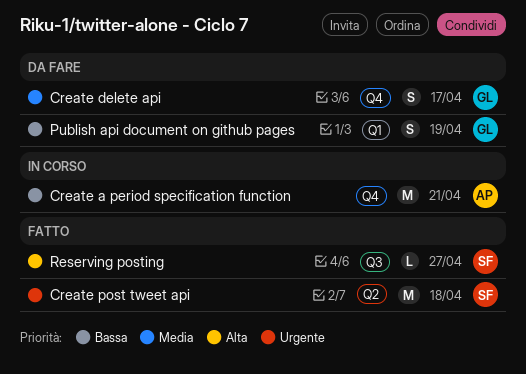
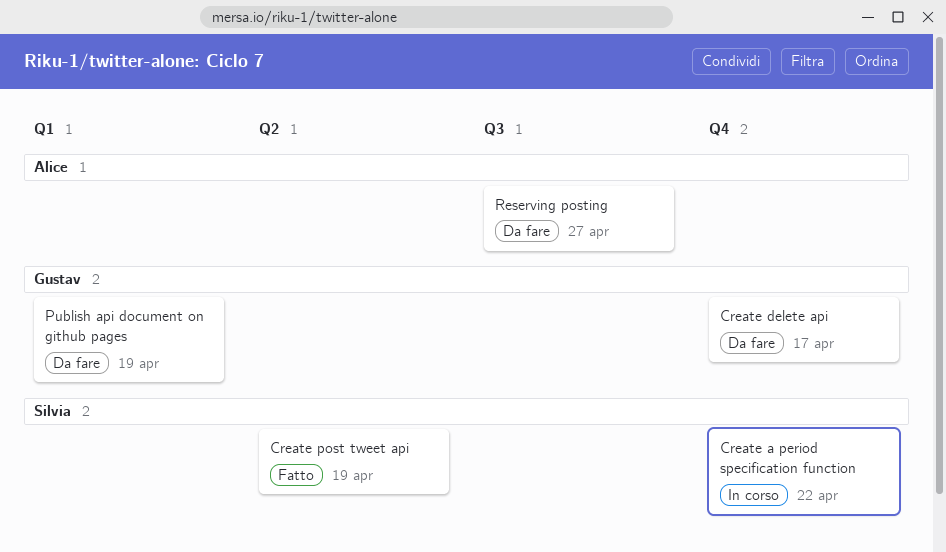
Create a period specification function, owner: Alice -> Silvia
Create a period specification function, due: Apr 21 -> Apr 22
Create post tweet api, due: Apr 18 -> Apr 19
Reserving posting, status: Fatto -> Da fare
Reserving posting, owner: Silvia -> Alice

